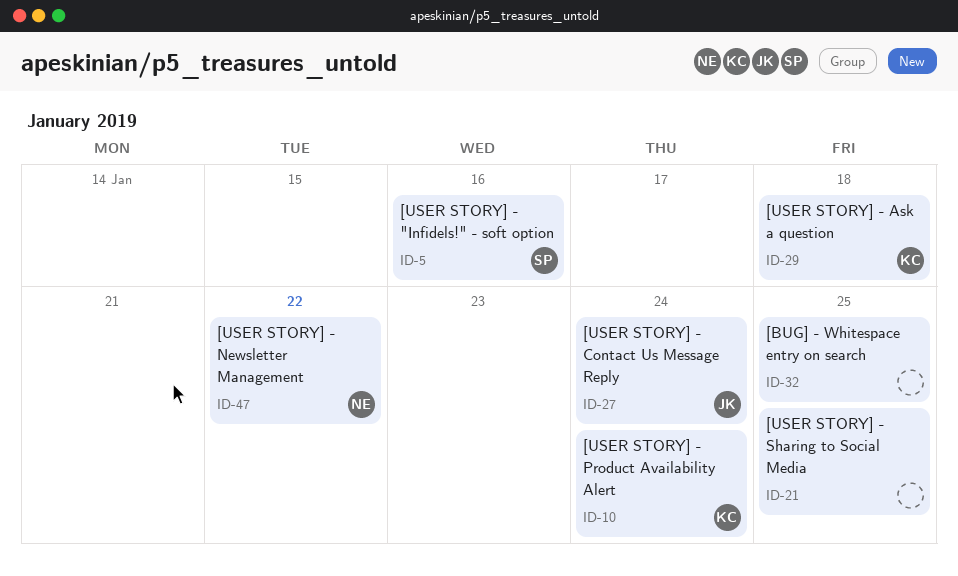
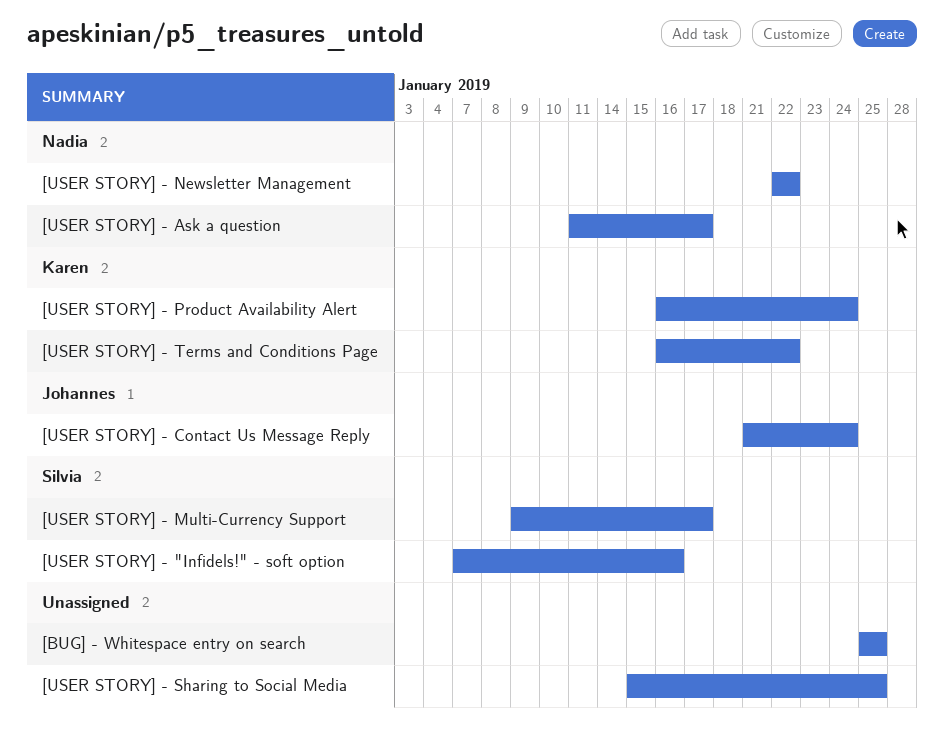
[USER STORY] - Ask a question, owner: Karen -> Nadia
[USER STORY] - Ask a question, due: Jan 18 -> Jan 17
[USER STORY] - Multi-Currency Support: none -> present
[USER STORY] - Terms and Conditions Page: none -> present

